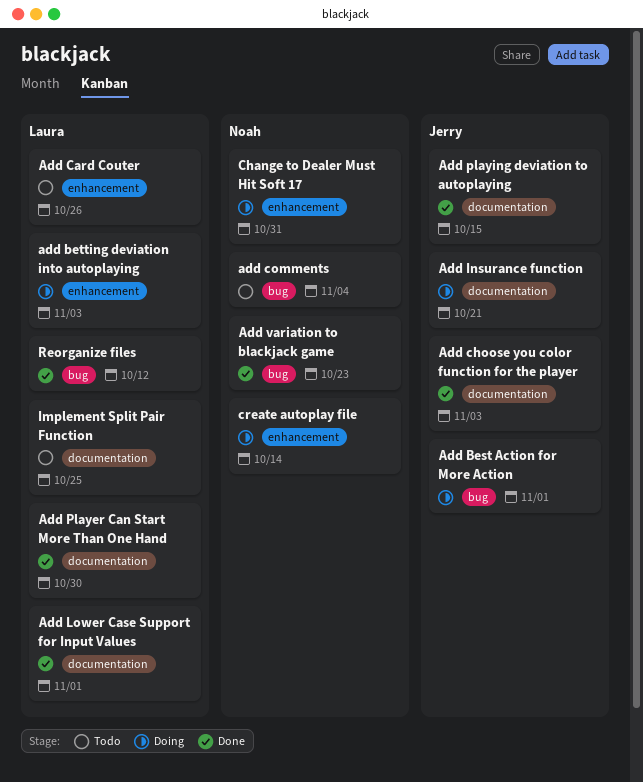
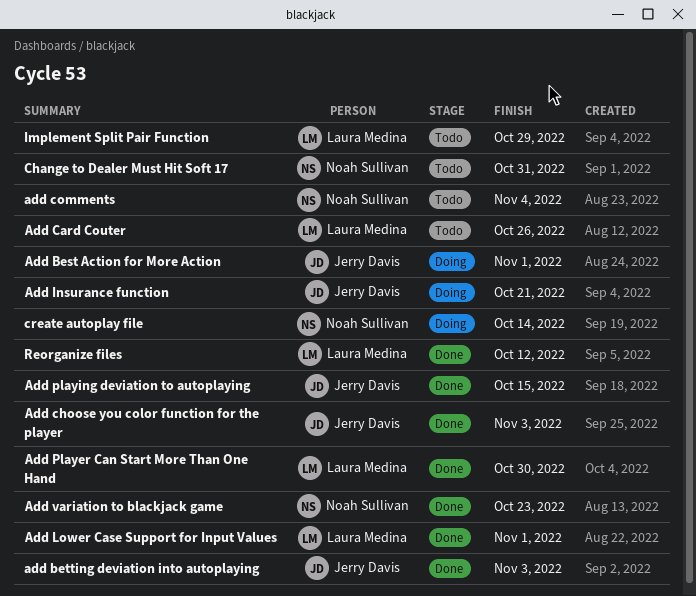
add betting deviation into autoplaying, status: Doing -> Done
add betting deviation into autoplaying, owner: Laura Medina -> Jerry Davis
Change to Dealer Must Hit Soft 17, status: Doing -> Todo
Implement Split Pair Function, due: Oct 25 -> Oct 29

